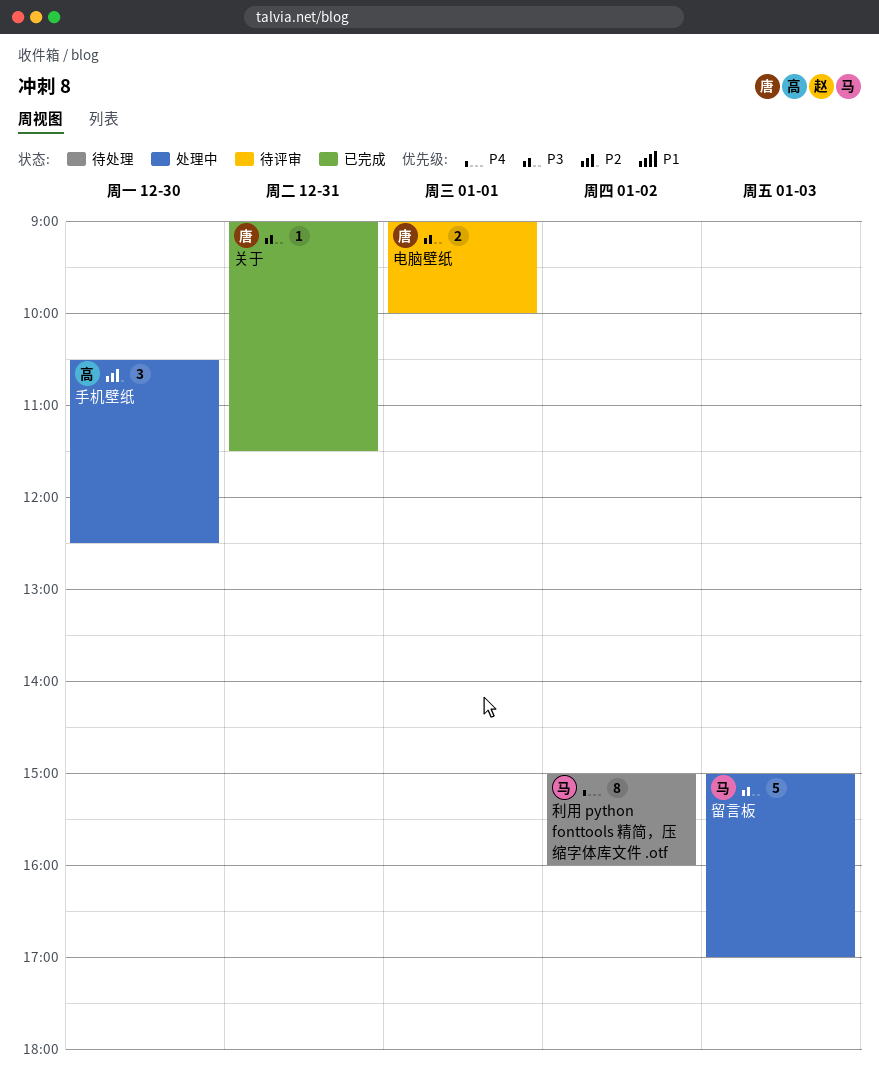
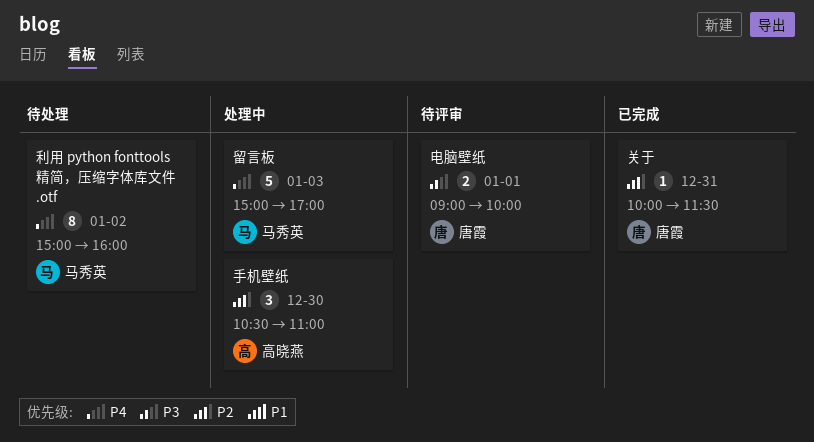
关于, priority: P3 -> P2
关于, begins: 09:00 -> 10:00
手机壁纸, ends: 12:30 -> 11:00
留言板, priority: P3 -> P4

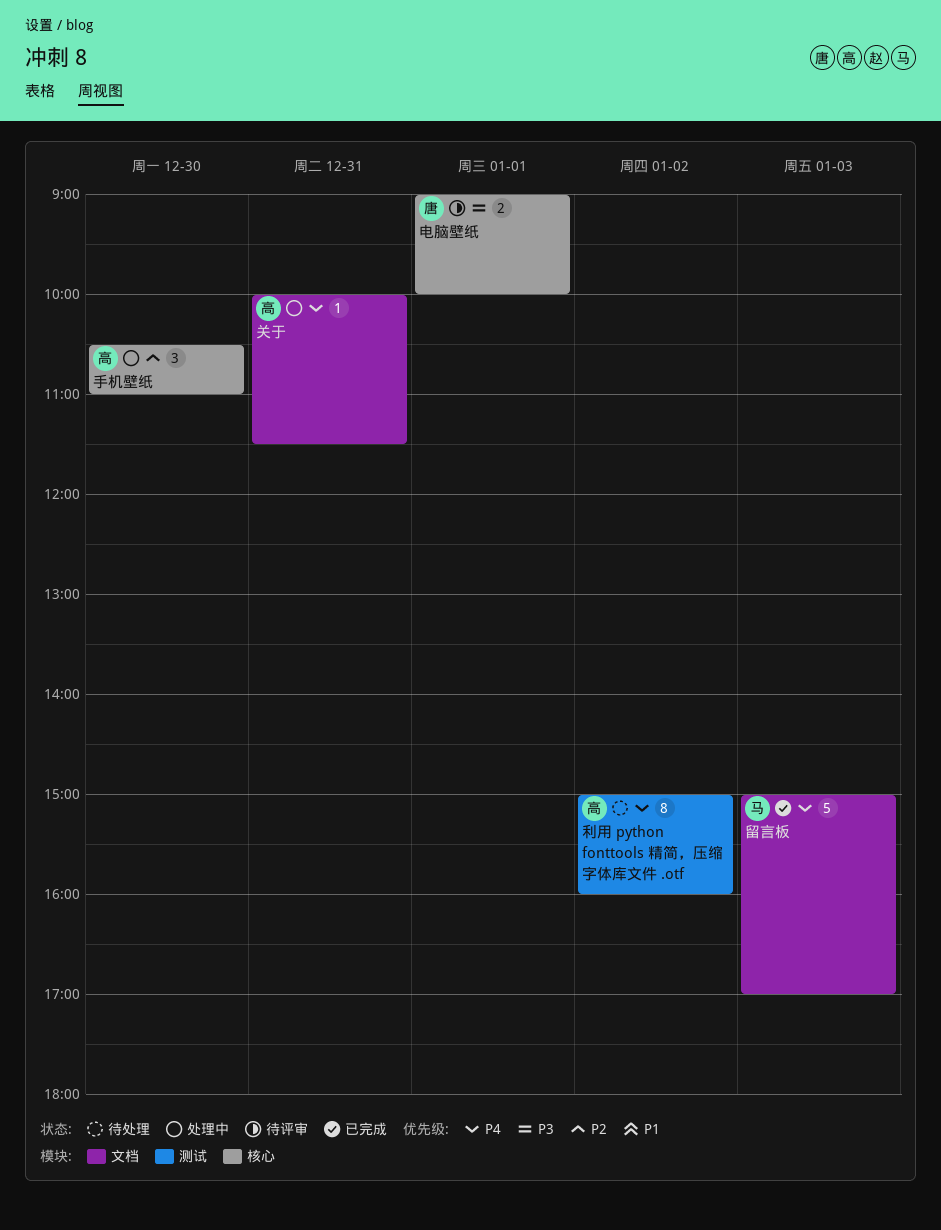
关于, status: 已完成 -> 处理中
关于, owner: 唐霞 -> 高晓燕
关于, priority: P2 -> P4
利用 python fonttools 精简，压缩字体库文件 .otf, owner: 马秀英 -> 高晓燕
留言板, status: 处理中 -> 已完成

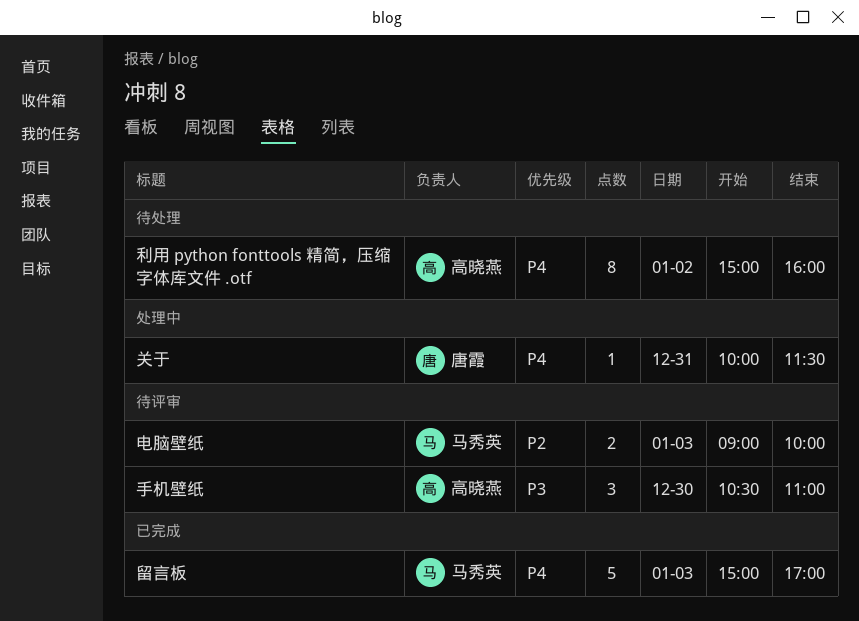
关于, owner: 高晓燕 -> 唐霞
手机壁纸, status: 处理中 -> 待评审
手机壁纸, priority: P2 -> P3
电脑壁纸, owner: 唐霞 -> 马秀英
电脑壁纸, priority: P3 -> P2
电脑壁纸, day: Jan 1 -> Jan 3

